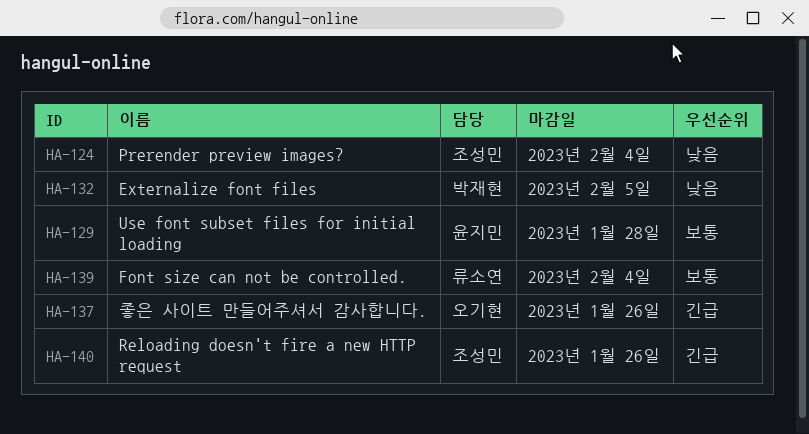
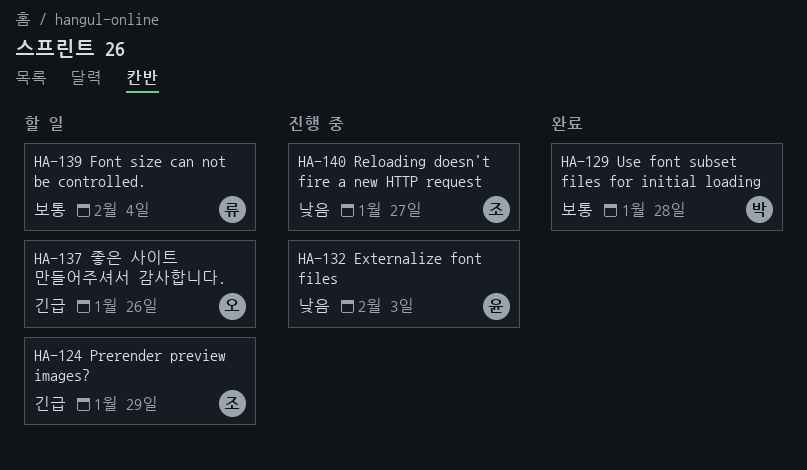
HA-124, priority: 낮음 -> 긴급
HA-124, due: Feb 4 -> Jan 29
HA-129, owner: 윤지민 -> 박재현
HA-132, owner: 박재현 -> 윤지민
HA-132, due: Feb 5 -> Feb 3
HA-140, priority: 긴급 -> 낮음
HA-140, due: Jan 26 -> Jan 27

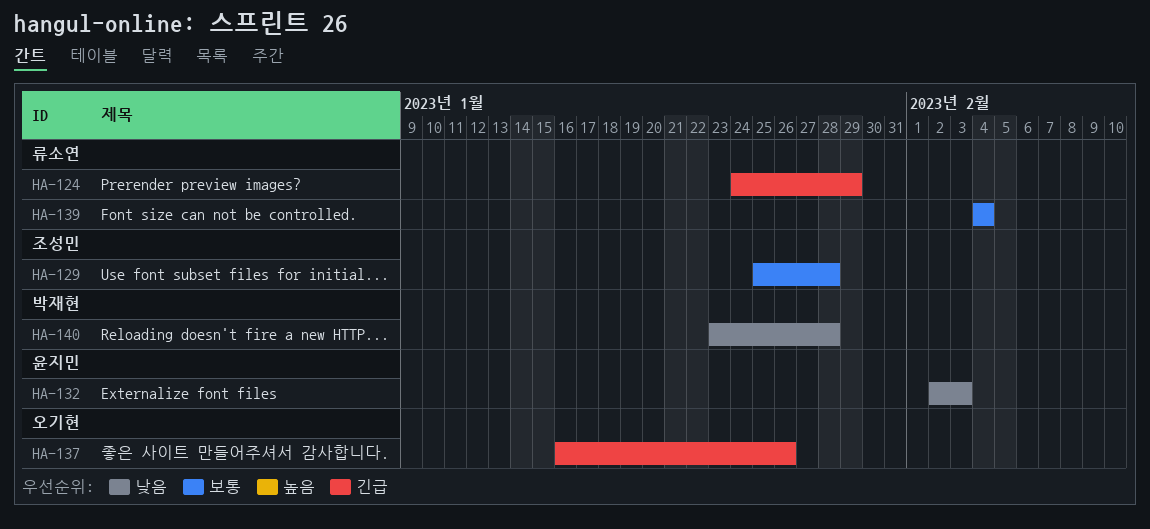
HA-124, owner: 조성민 -> 류소연
HA-129, owner: 박재현 -> 조성민
HA-140, owner: 조성민 -> 박재현
HA-140, due: Jan 27 -> Jan 28

